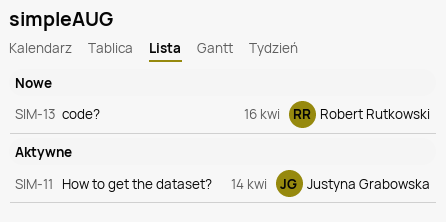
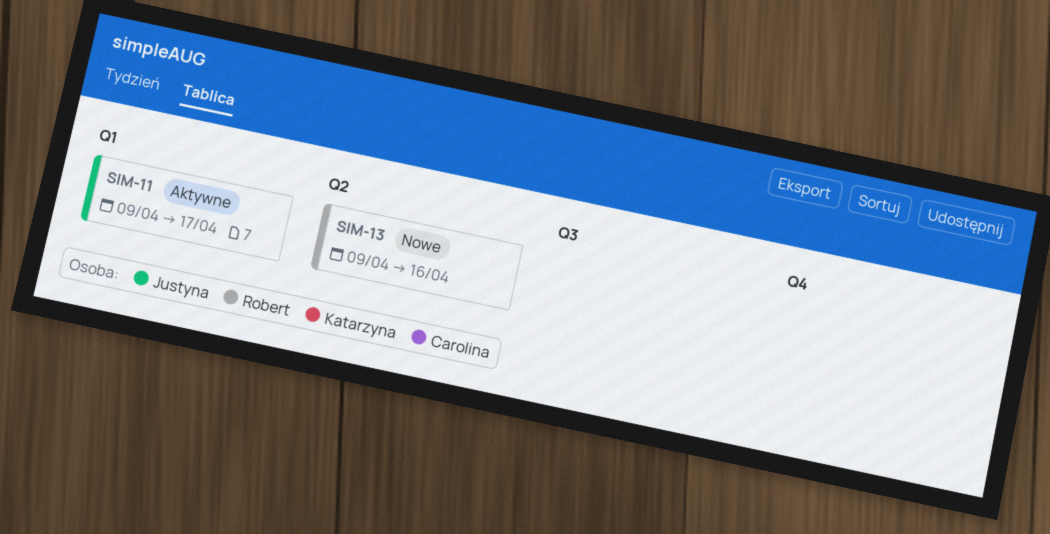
SIM-11, due: Apr 14 -> Apr 17

